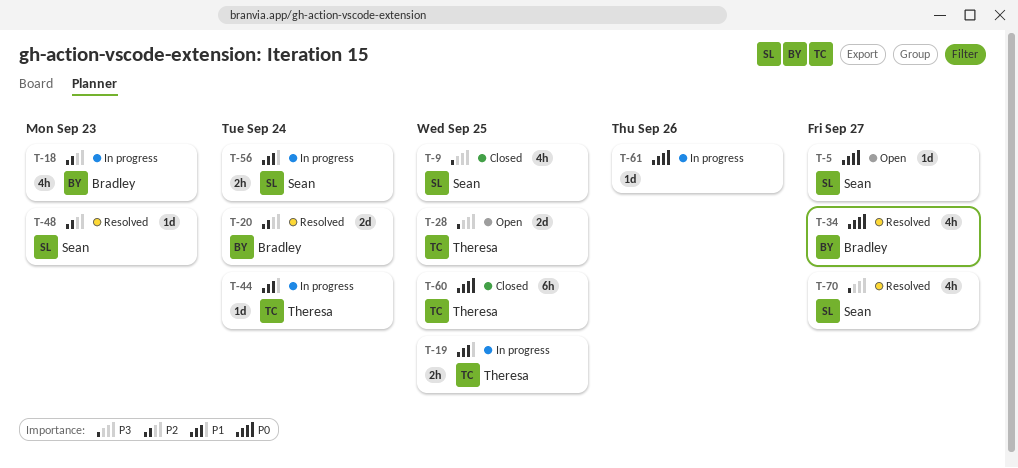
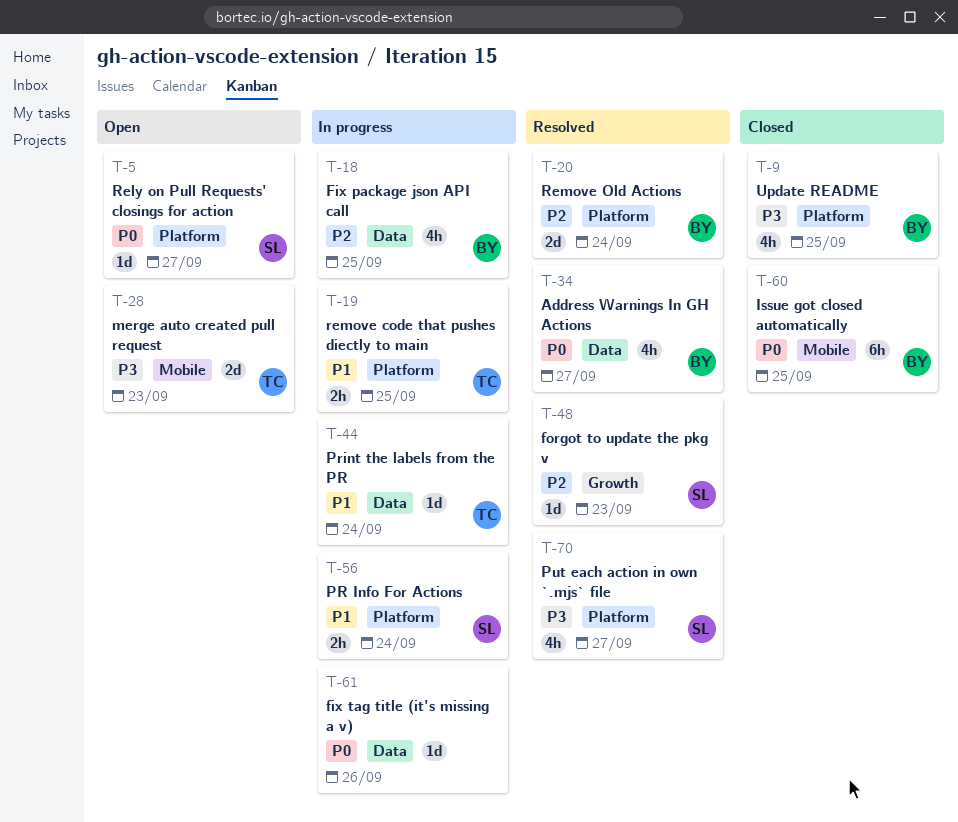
T-9, owner: Sean -> Bradley
T-18, due: Sep 23 -> Sep 25
T-28, due: Sep 25 -> Sep 23
T-60, owner: Theresa -> Bradley

